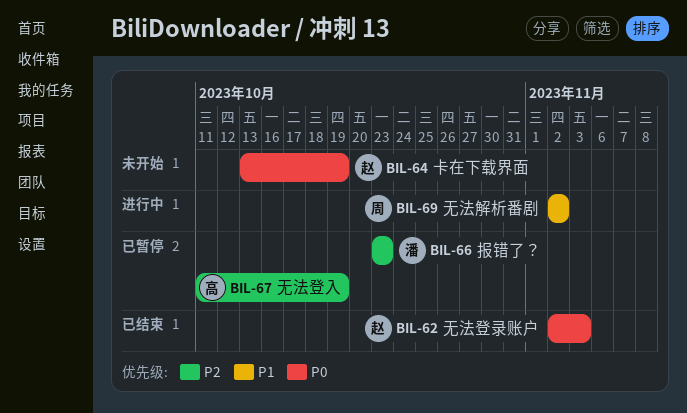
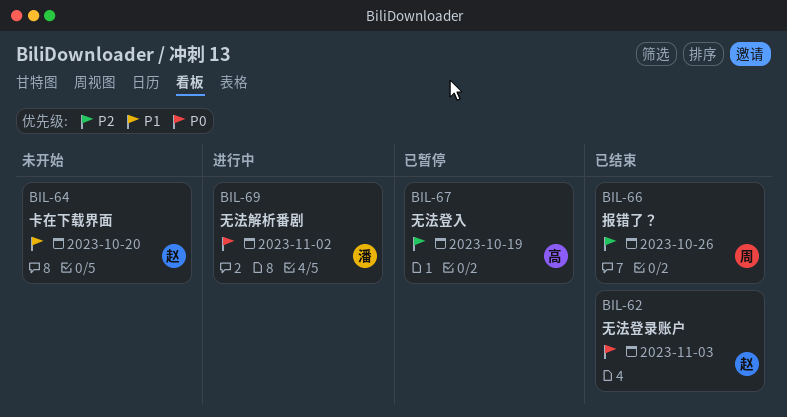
BIL-64, priority: P0 -> P1
BIL-64, due: Oct 19 -> Oct 20
BIL-66, status: 已暂停 -> 已结束
BIL-66, owner: 潘 -> 周
BIL-66, due: Oct 23 -> Oct 26
BIL-69, owner: 周 -> 潘
BIL-69, priority: P1 -> P0

